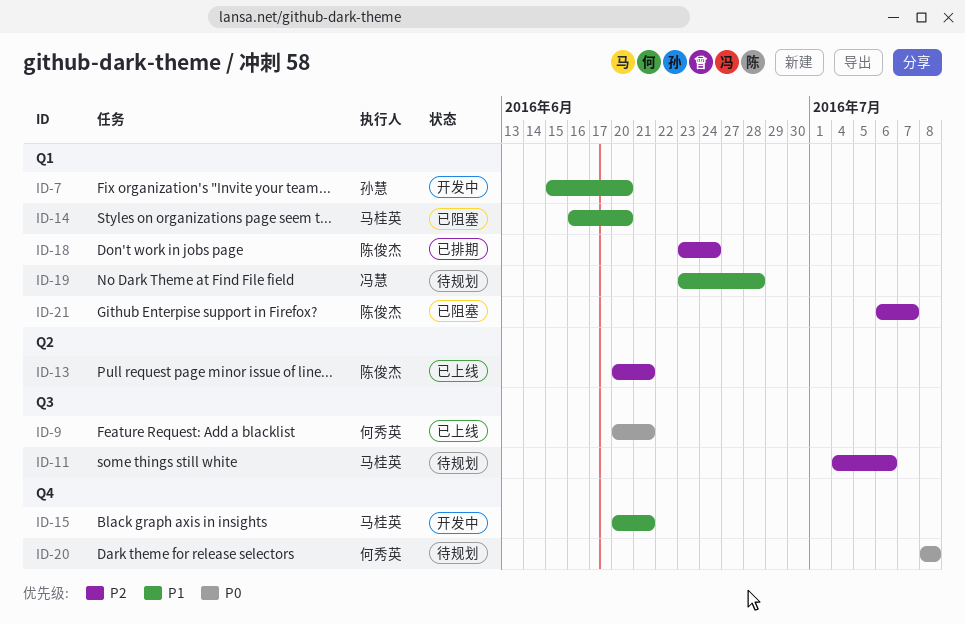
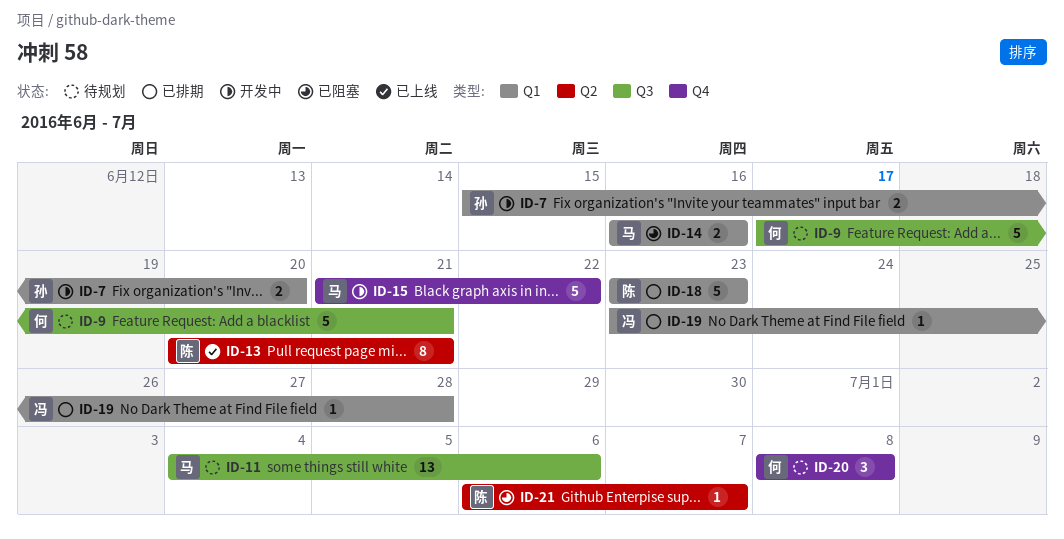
ID-9, status: 已上线 -> 待规划
ID-9, start: Jun 20 -> Jun 17
ID-14, due: Jun 20 -> Jun 16
ID-15, start: Jun 20 -> Jun 21
ID-15, due: Jun 21 -> Jun 22
ID-18, due: Jun 24 -> Jun 23
ID-19, status: 待规划 -> 已排期
ID-21, label: Q1 -> Q2

